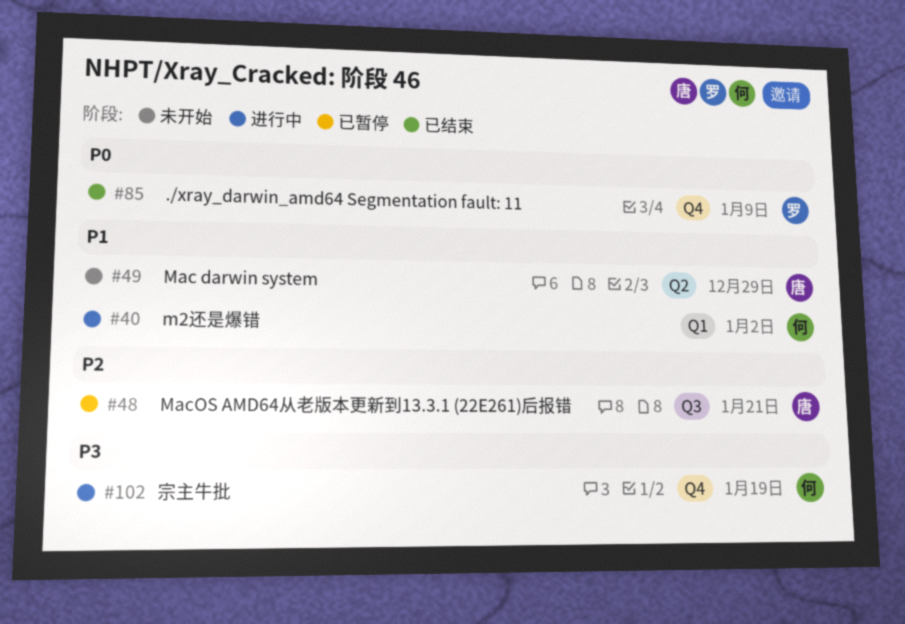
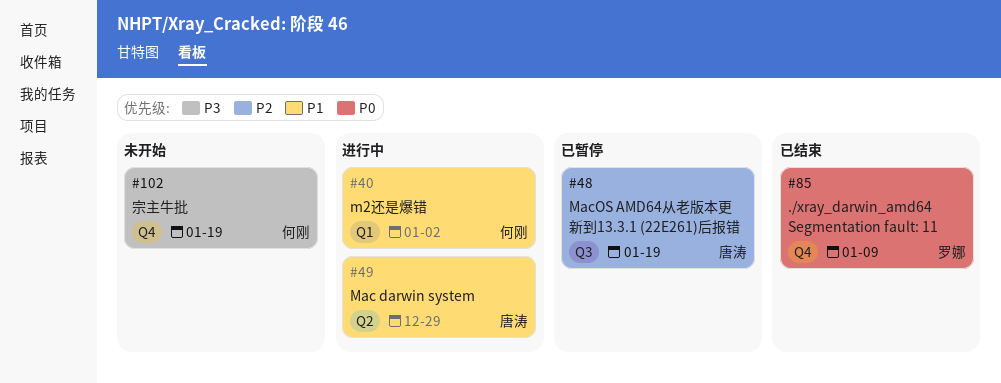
#48, due: Jan 21 -> Jan 19
#49, status: 未开始 -> 进行中
#102, status: 进行中 -> 未开始

